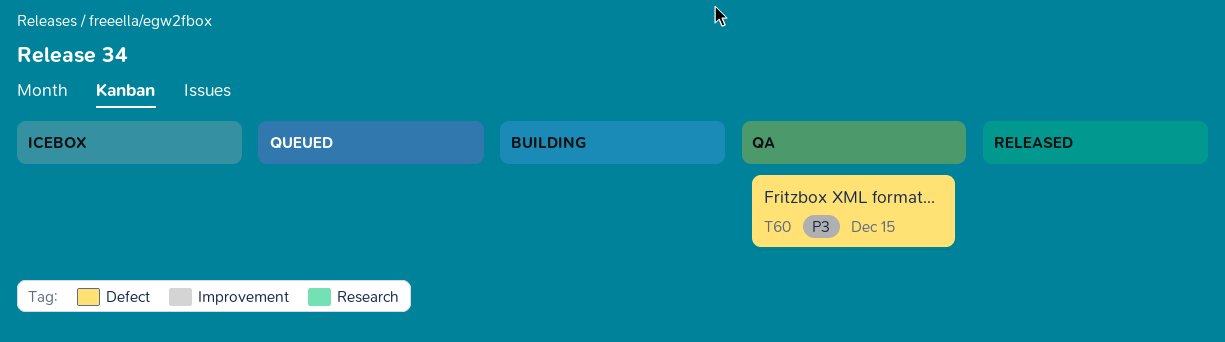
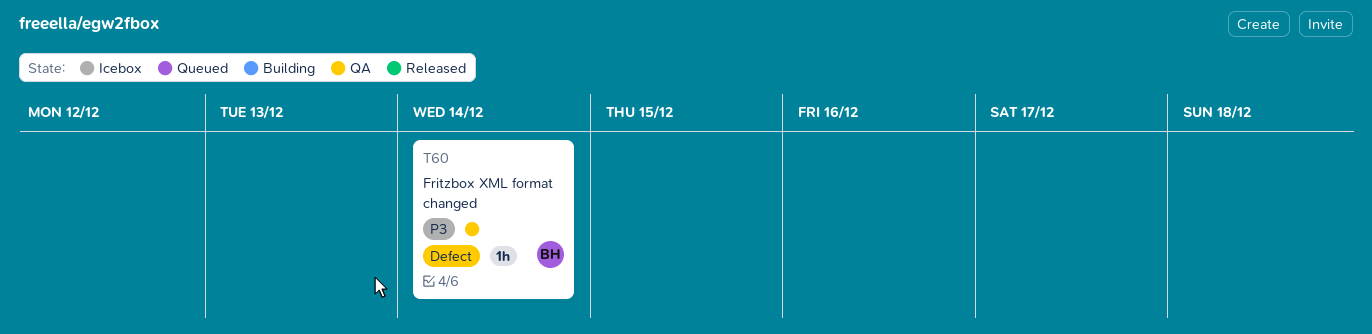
T60, due: Dec 15 -> Dec 14

